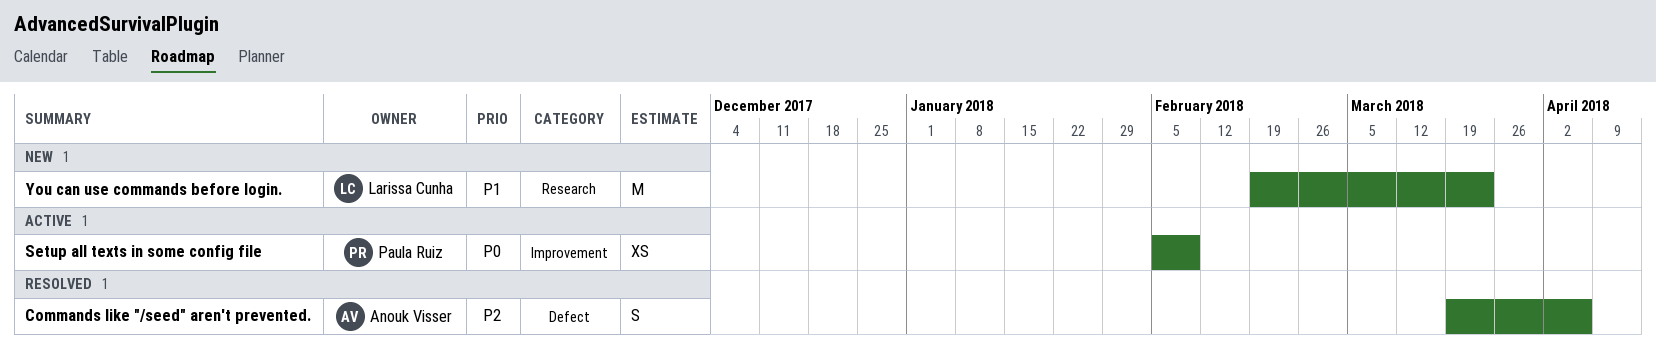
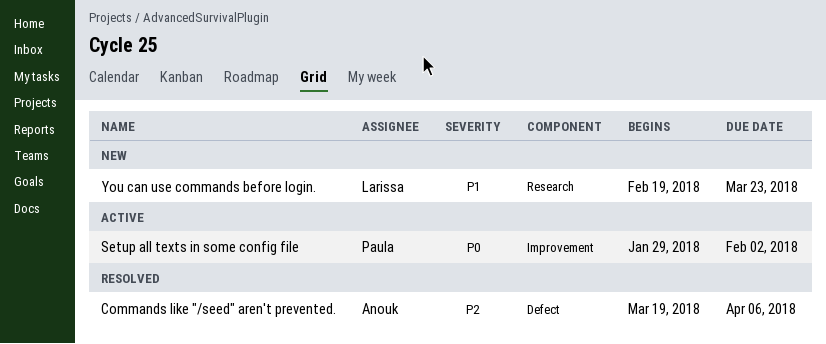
Setup all texts in some config file, start: Feb 5 -> Jan 29
Setup all texts in some config file, due: Feb 9 -> Feb 2

